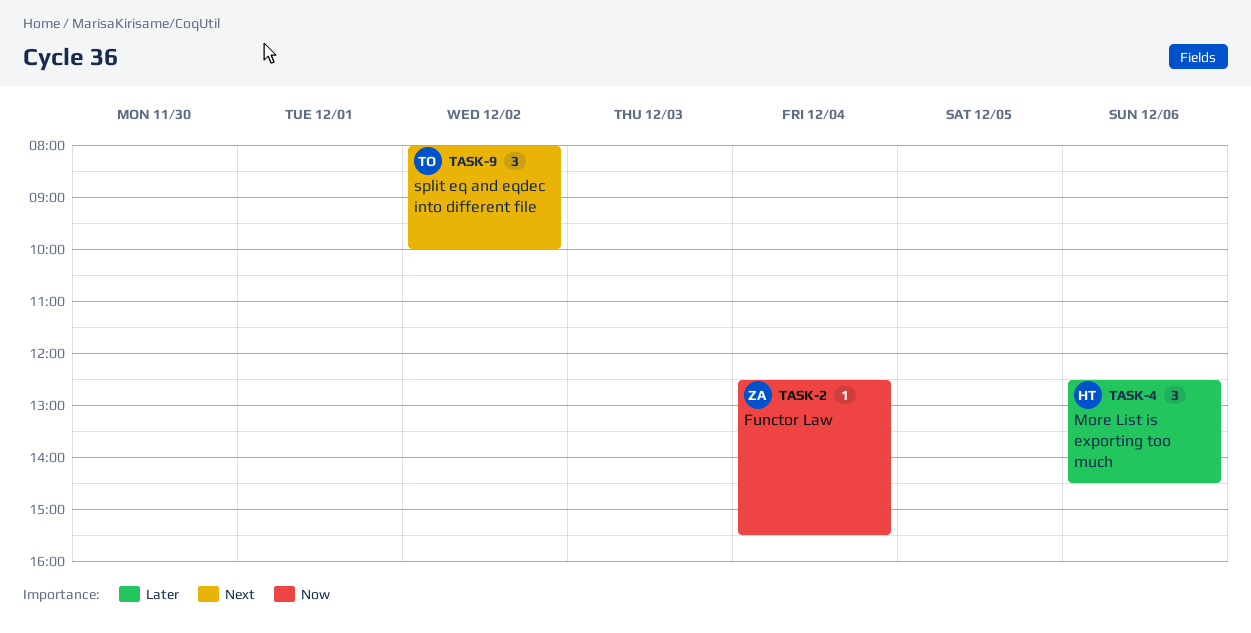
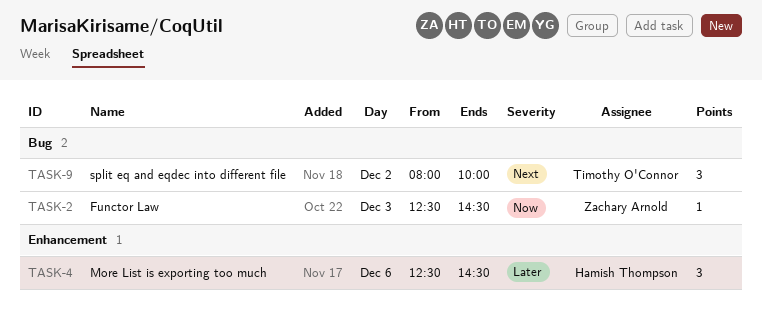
TASK-2, day: Dec 4 -> Dec 3
TASK-2, ends: 15:30 -> 14:30

